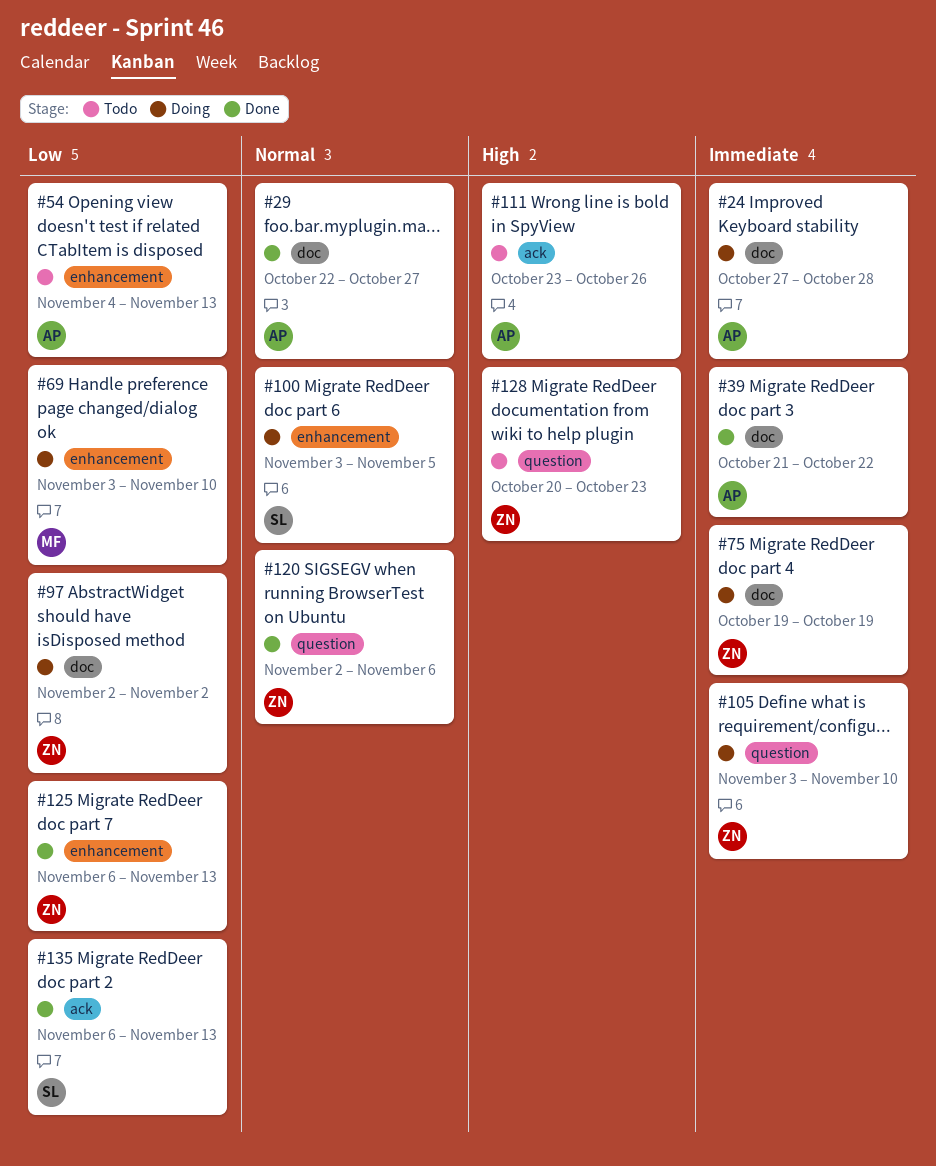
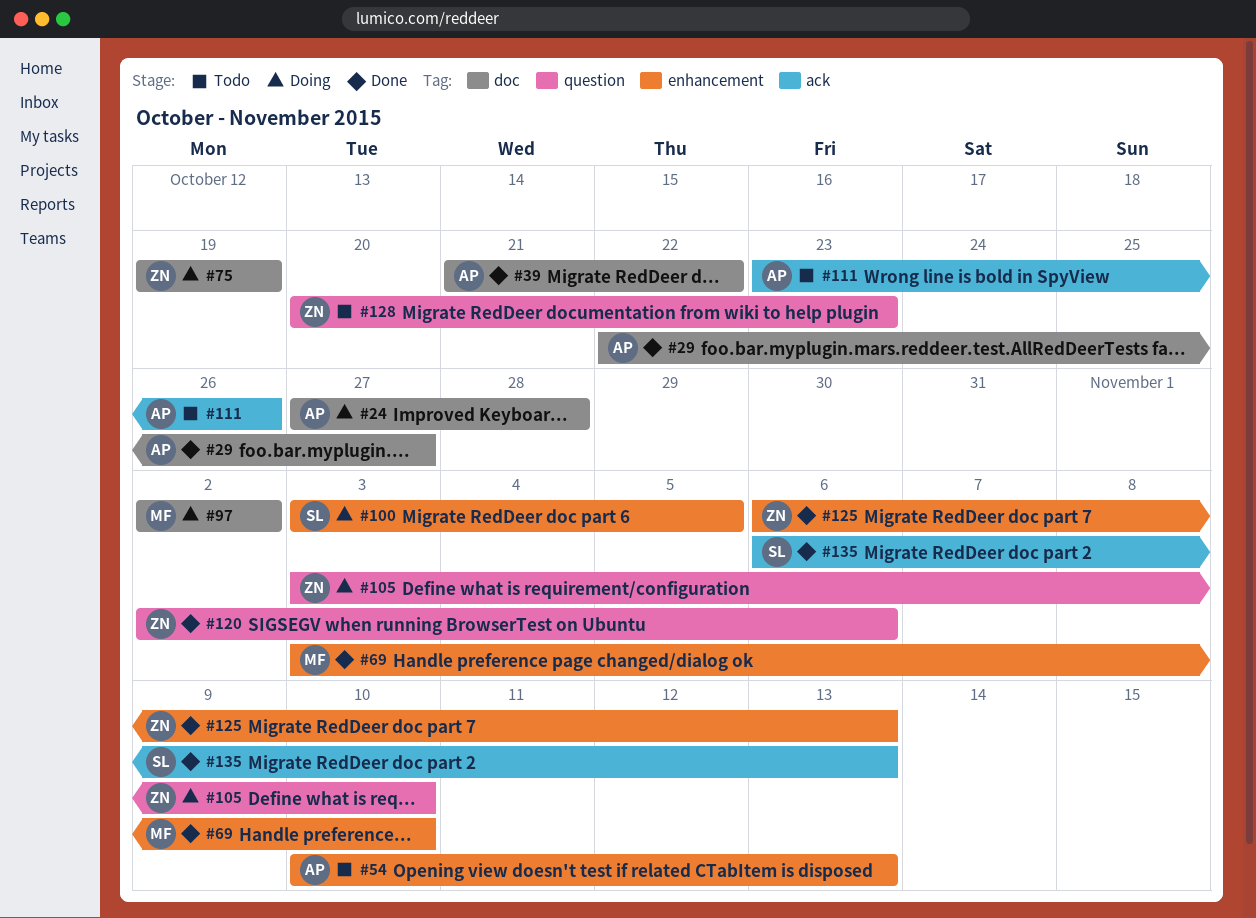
#54, start: Nov 4 -> Nov 10
#69, status: Doing -> Done
#97, owner: ZN -> MF

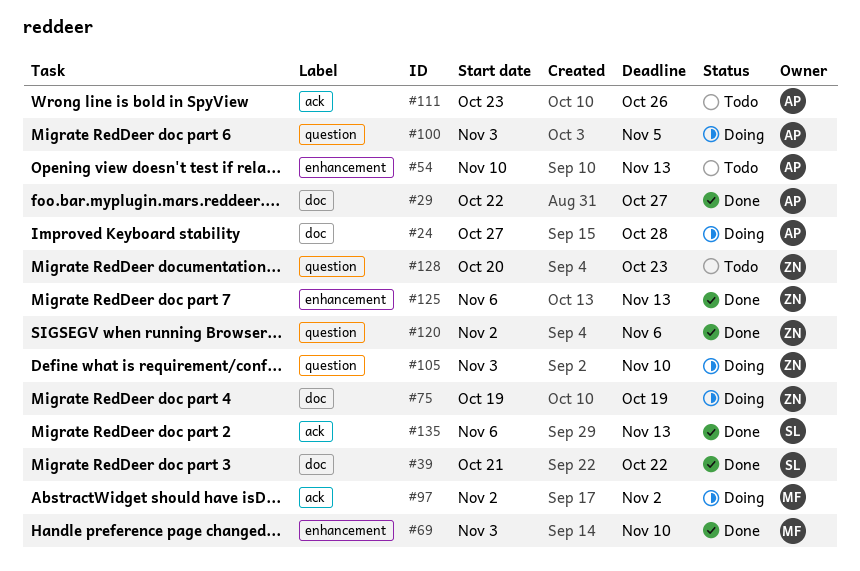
#39, owner: AP -> SL
#97, label: doc -> ack
#100, owner: SL -> AP
#100, label: enhancement -> question

